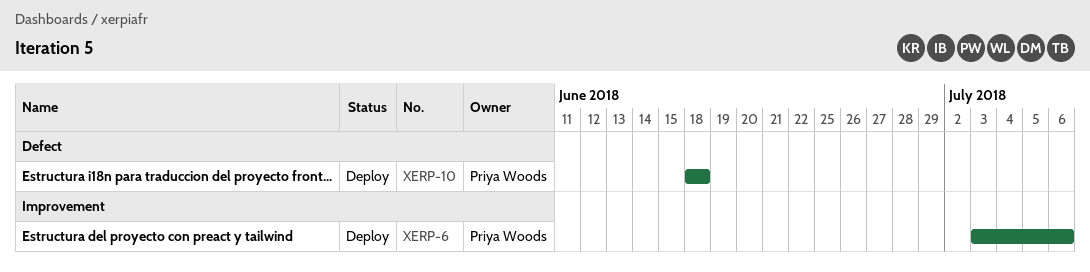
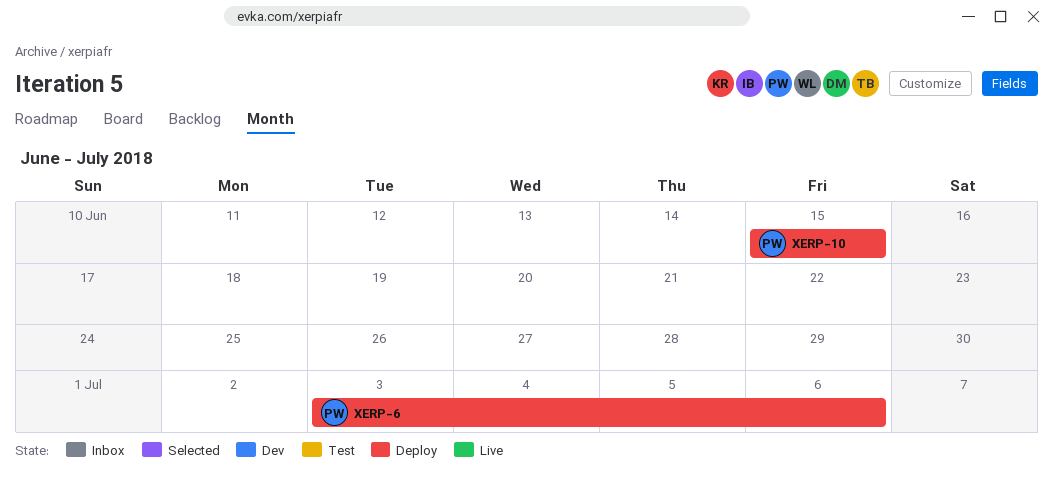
XERP-10, start: Jun 18 -> Jun 15
XERP-10, due: Jun 18 -> Jun 15

